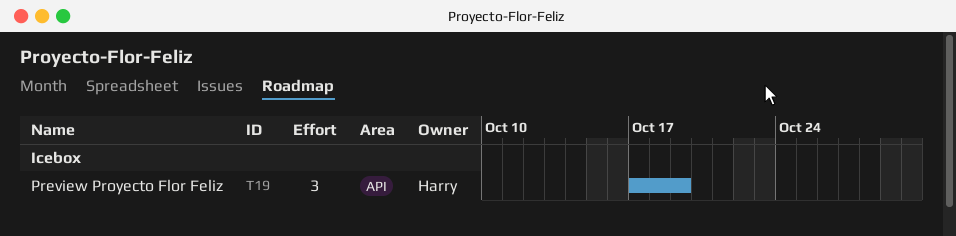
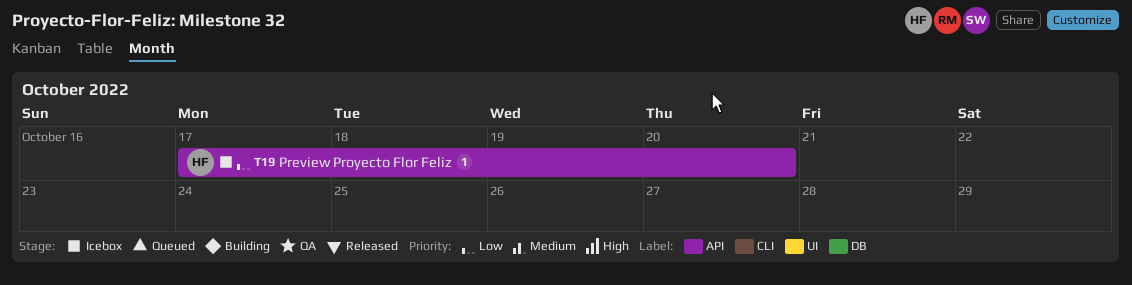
T19, estimate: 3 -> 1
T19, due: Oct 19 -> Oct 20

